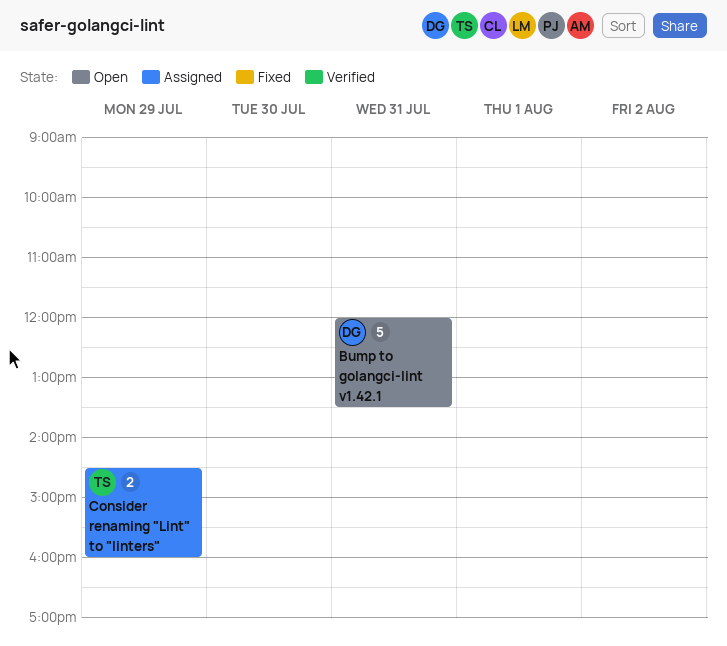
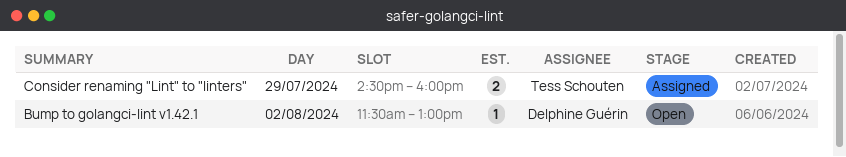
Bump to golangci-lint v1.42.1, estimate: 5 -> 1
Bump to golangci-lint v1.42.1, day: Jul 31 -> Aug 2
Bump to golangci-lint v1.42.1, begins: 12:00 -> 11:30
Bump to golangci-lint v1.42.1, ends: 13:30 -> 13:00

